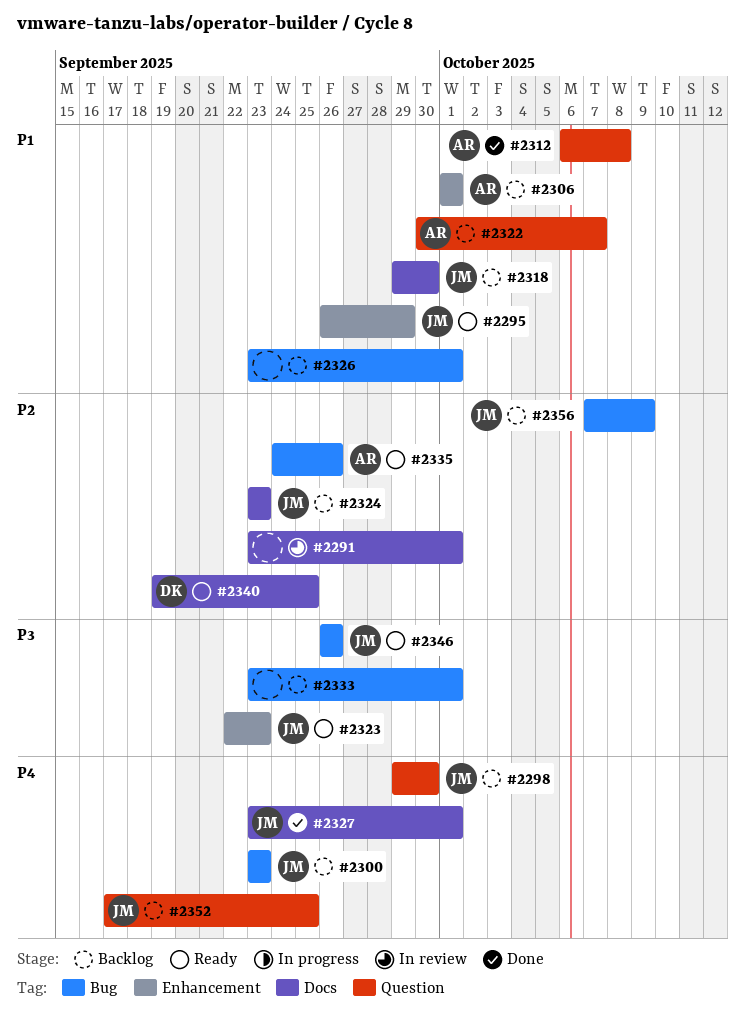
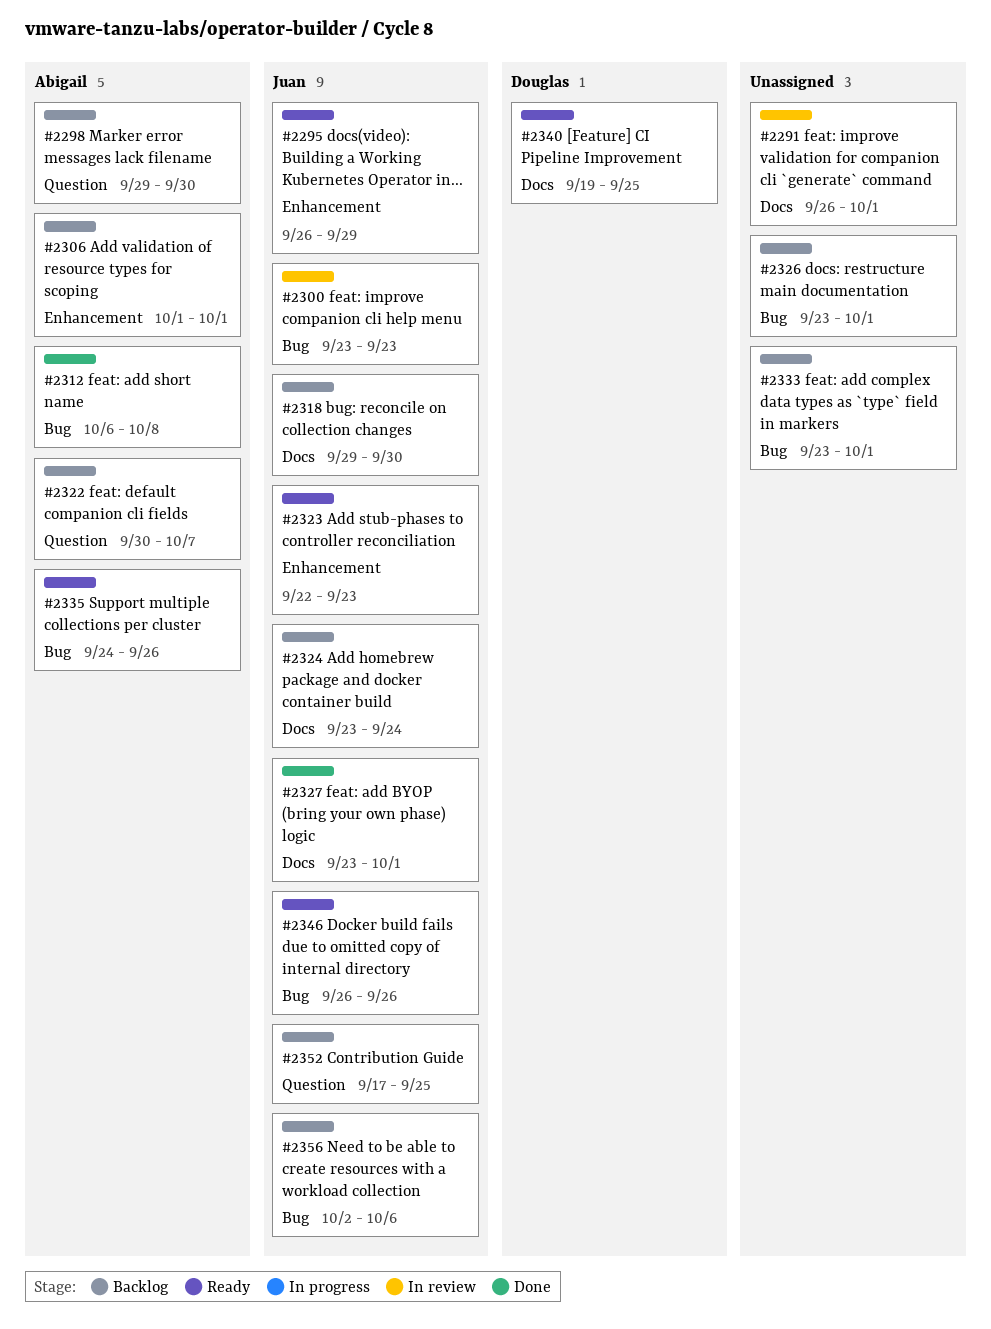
#2291, start: Sep 23 -> Sep 26
#2298, owner: Juan -> Abigail
#2300, status: Backlog -> In review
#2312, label: Question -> Bug
#2324, due: Sep 23 -> Sep 24
#2356, start: Oct 7 -> Oct 2
#2356, due: Oct 9 -> Oct 6

